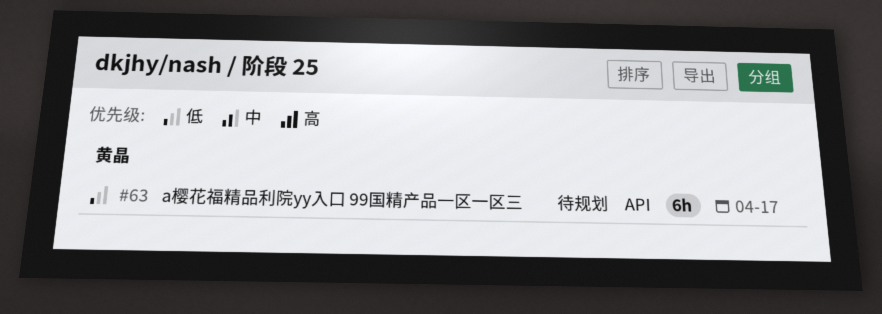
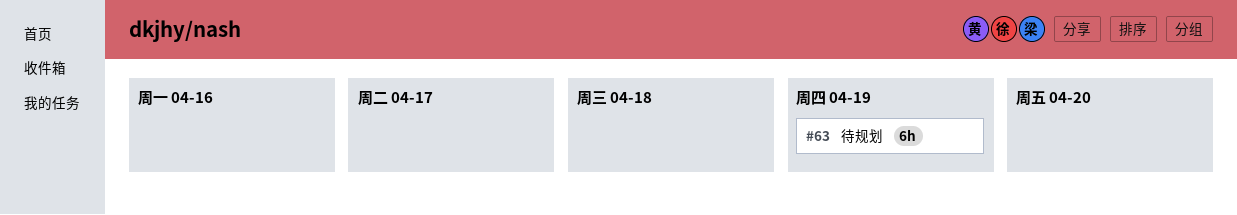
#63, due: Apr 17 -> Apr 19

